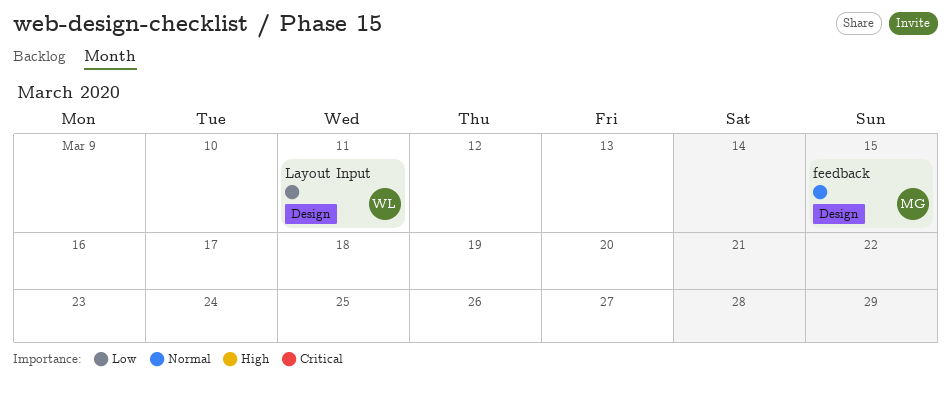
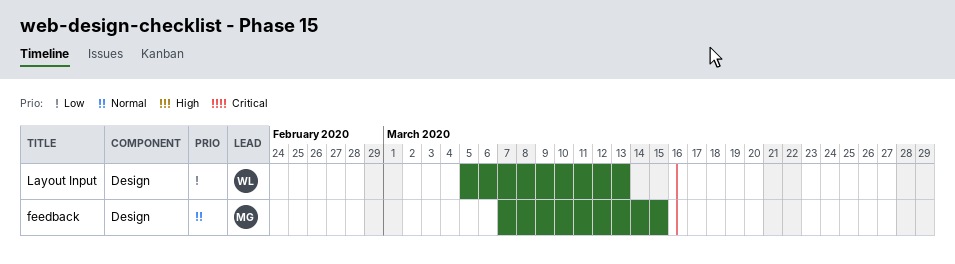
Layout Input, due: Mar 11 -> Mar 13

